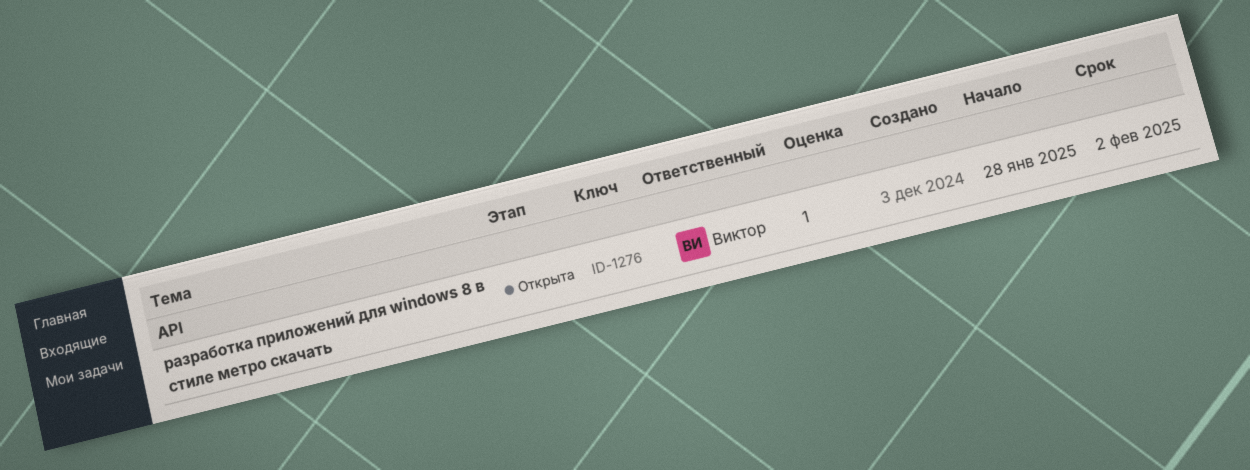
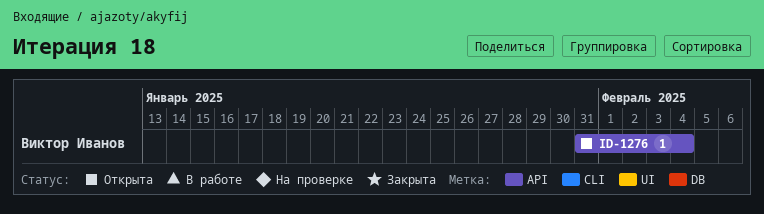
ID-1276, start: Jan 28 -> Jan 31
ID-1276, due: Feb 2 -> Feb 4

